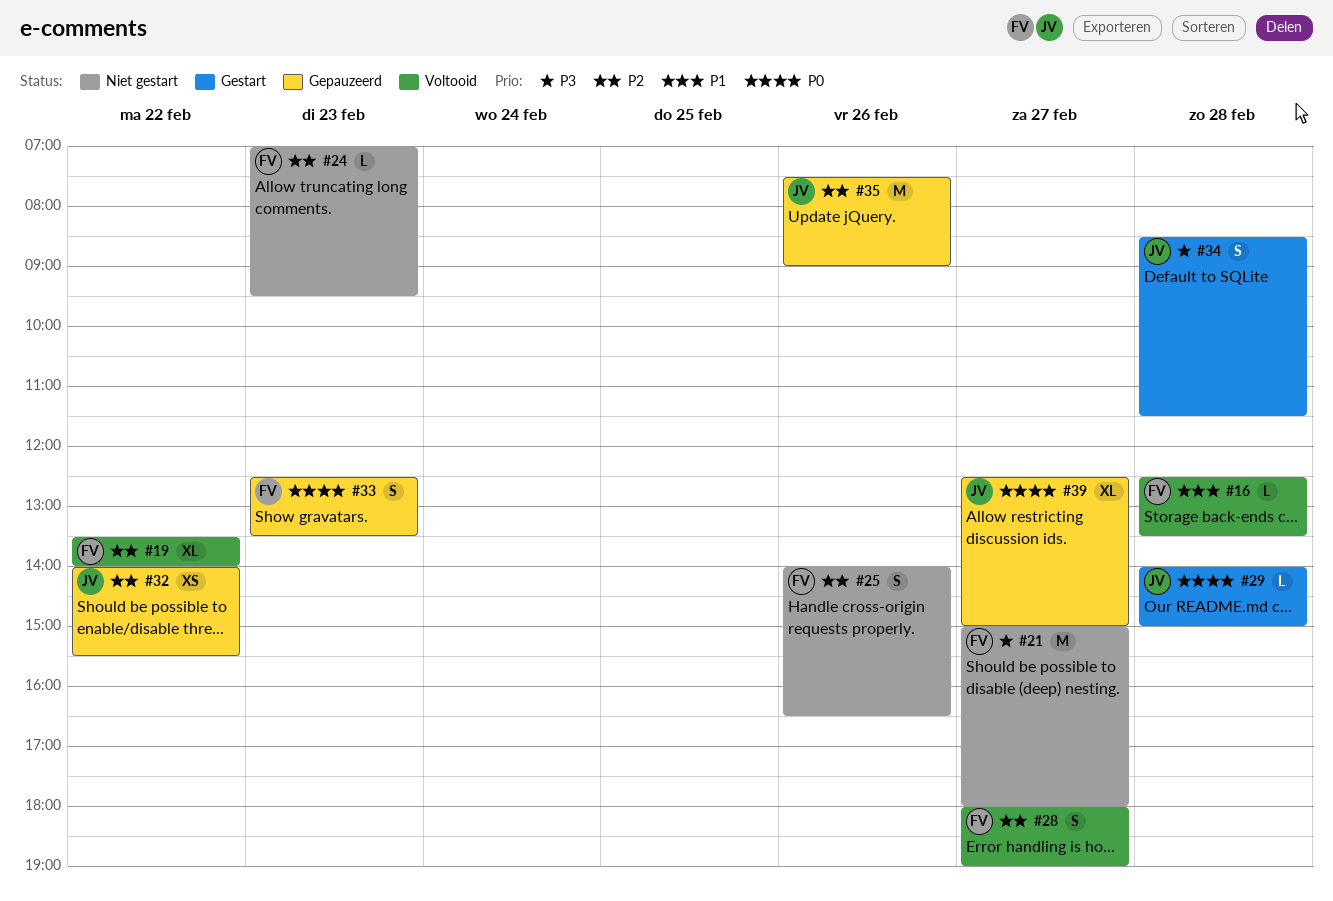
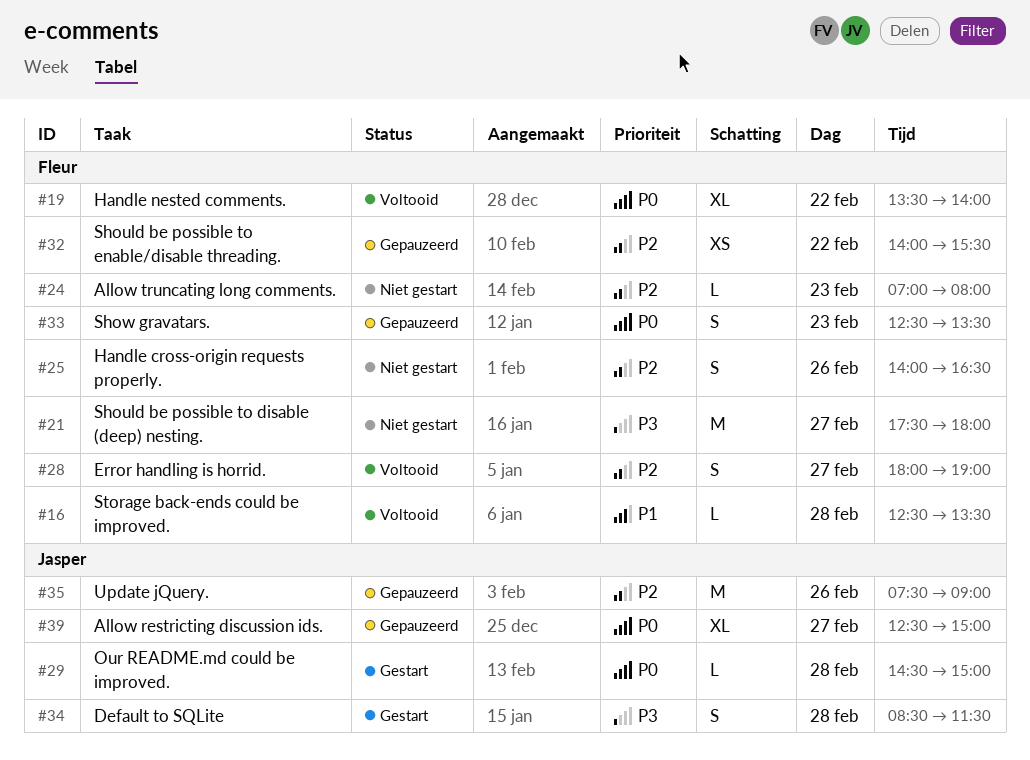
#19, priority: P2 -> P0
#21, begins: 15:00 -> 17:30
#24, ends: 09:30 -> 08:00
#29, begins: 14:00 -> 14:30
#32, owner: Jasper -> Fleur

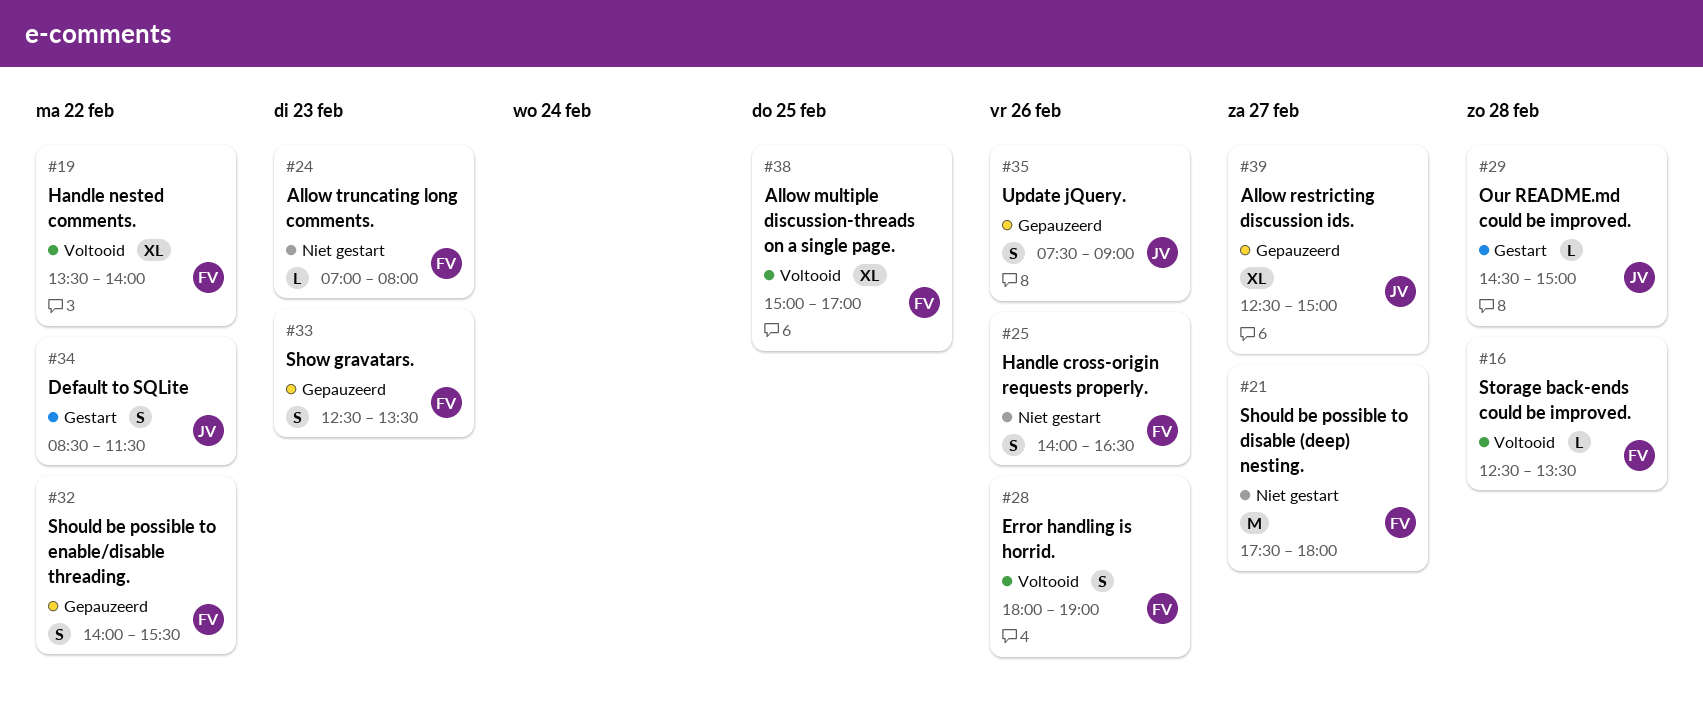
#28, day: Feb 27 -> Feb 26
#32, estimate: XS -> S
#34, day: Feb 28 -> Feb 22
#35, estimate: M -> S
#38: none -> present

